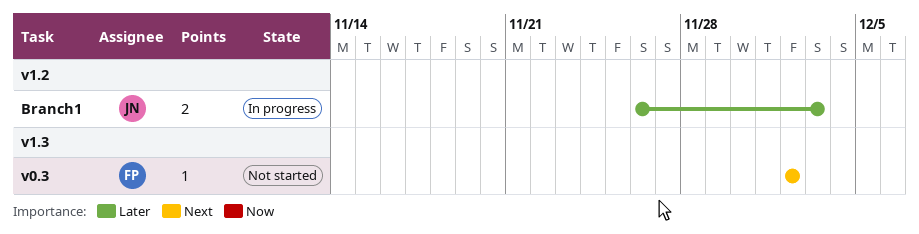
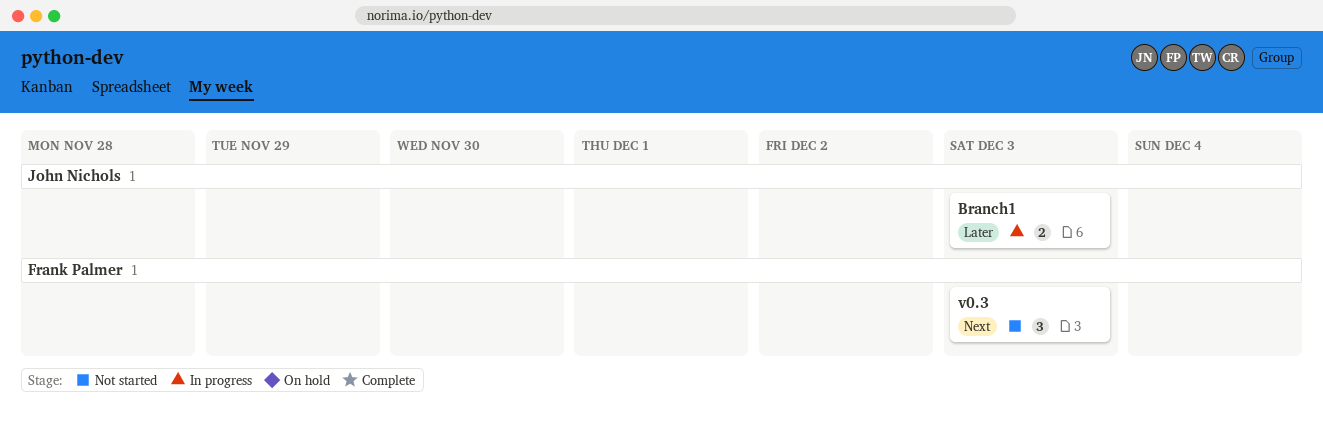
v0.3, estimate: 1 -> 3
v0.3, due: Dec 2 -> Dec 3

